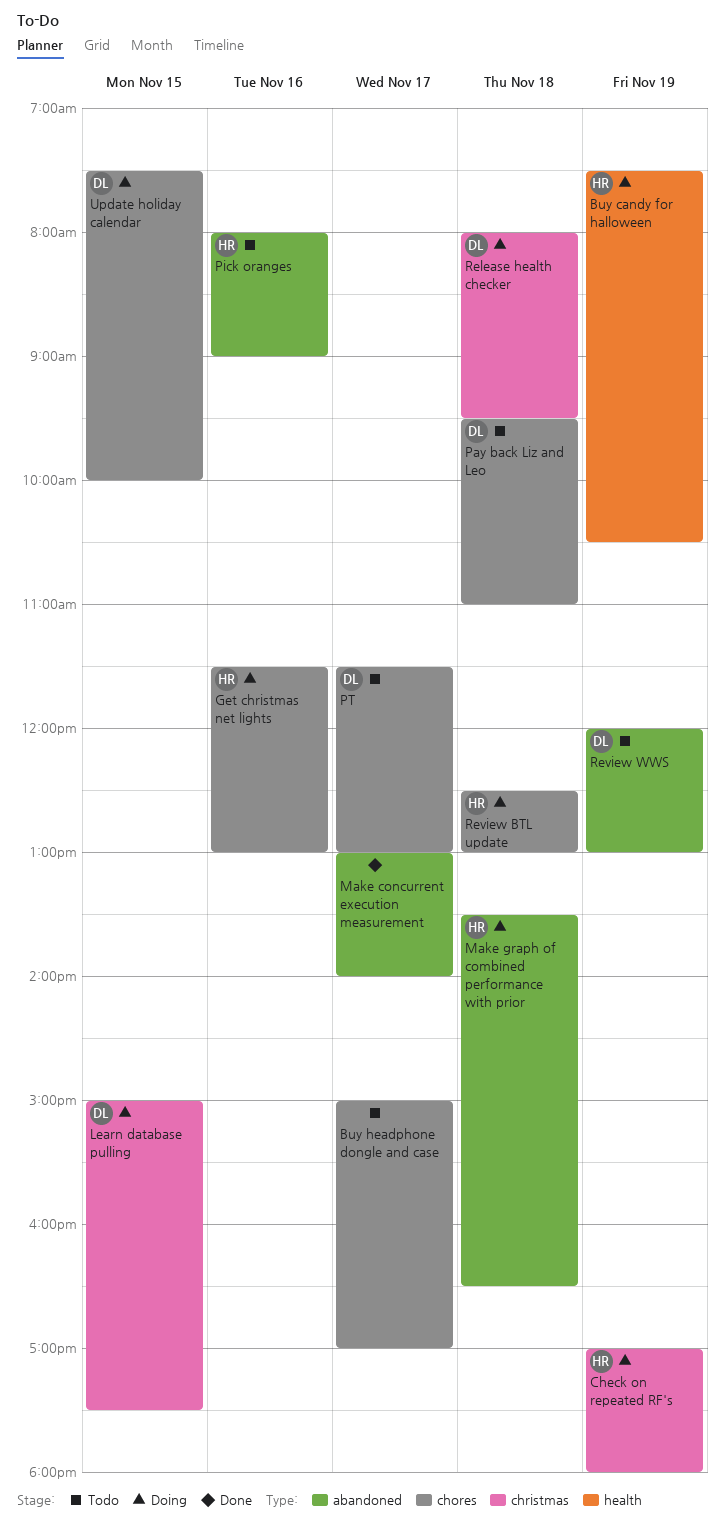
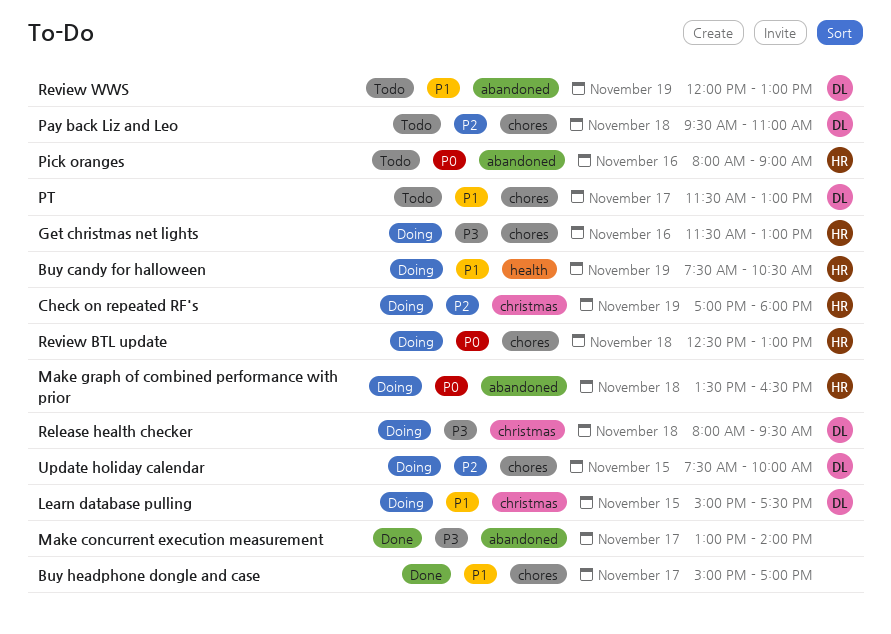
Buy headphone dongle and case, status: Todo -> Done

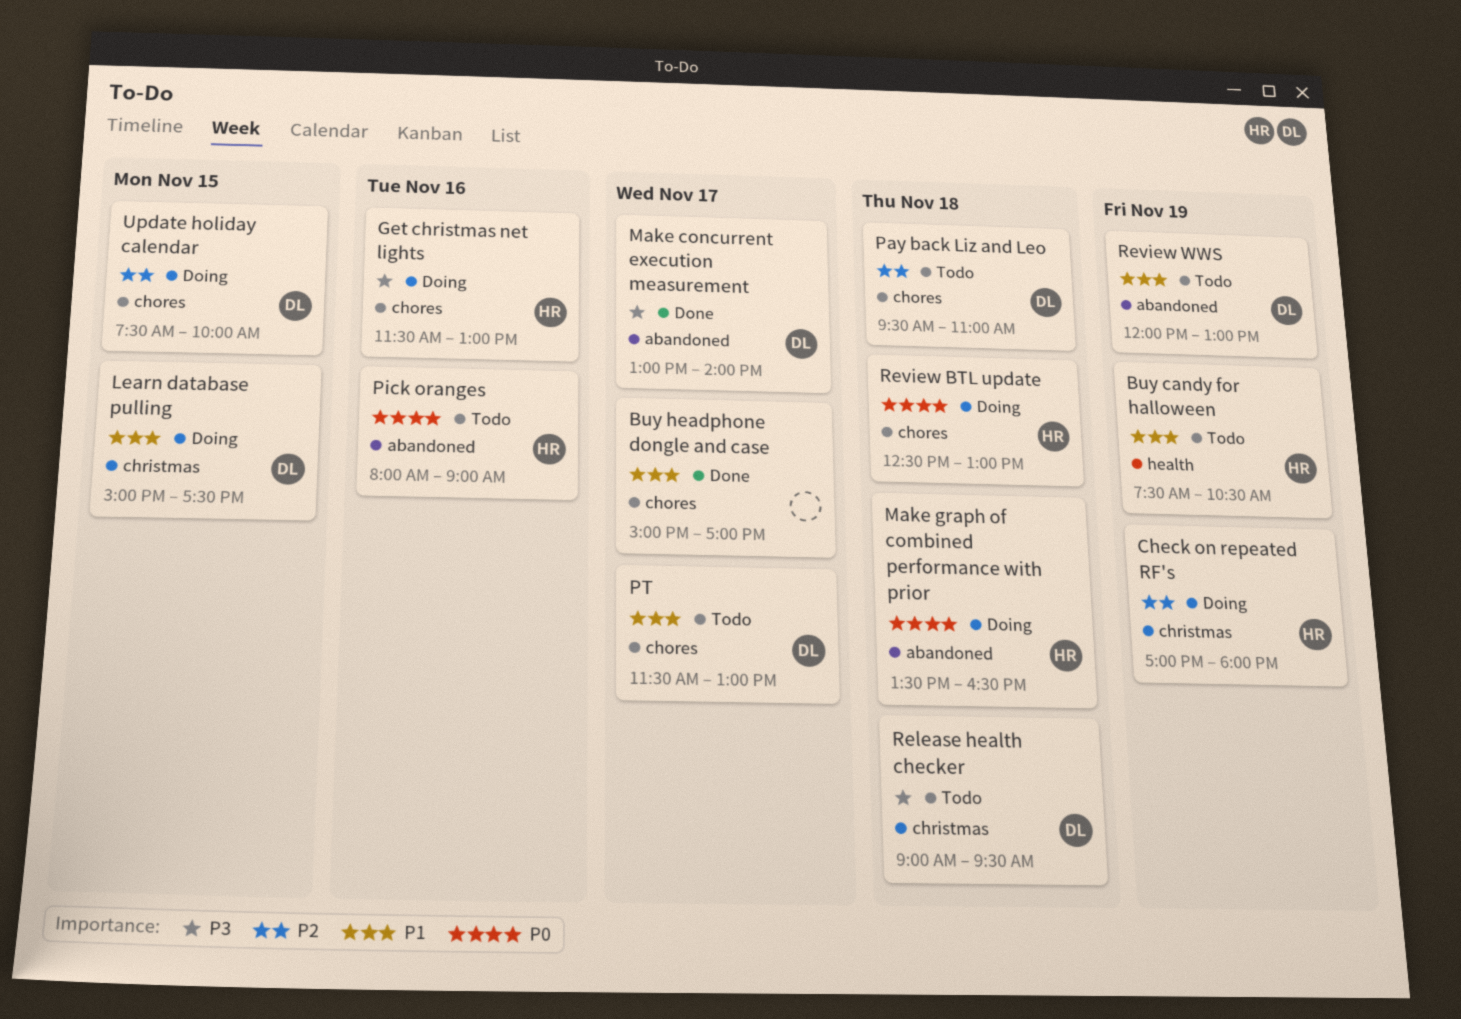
Buy candy for halloween, status: Doing -> Todo
Make concurrent execution measurement, owner: none -> DL
Release health checker, status: Doing -> Todo
Release health checker, begins: 08:00 -> 09:00

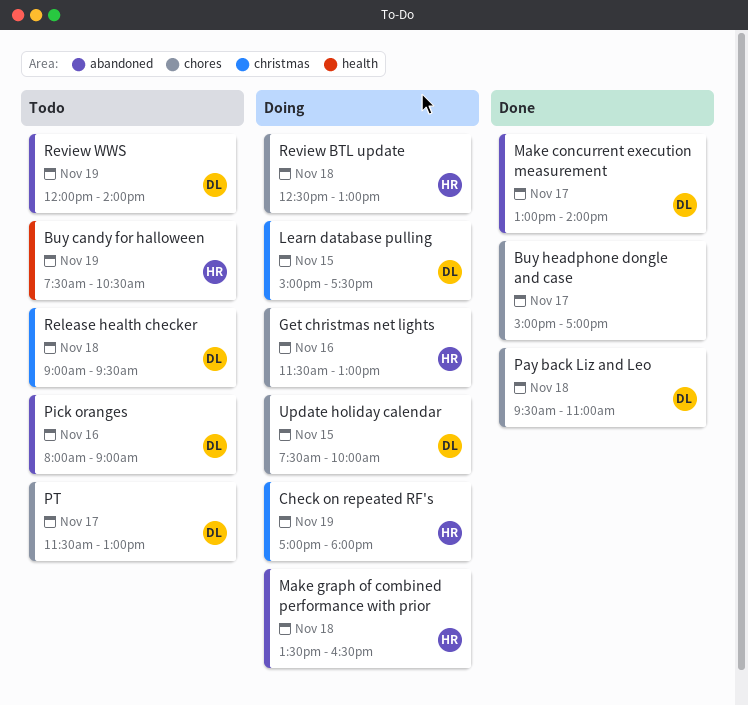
Pay back Liz and Leo, status: Todo -> Done
Pick oranges, owner: HR -> DL
Review WWS, ends: 13:00 -> 14:00

